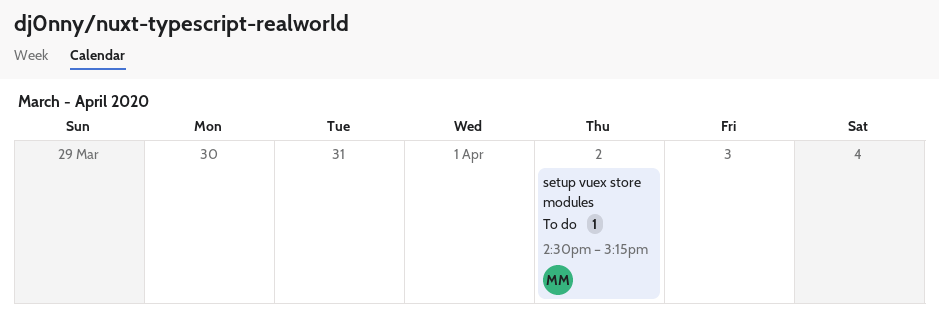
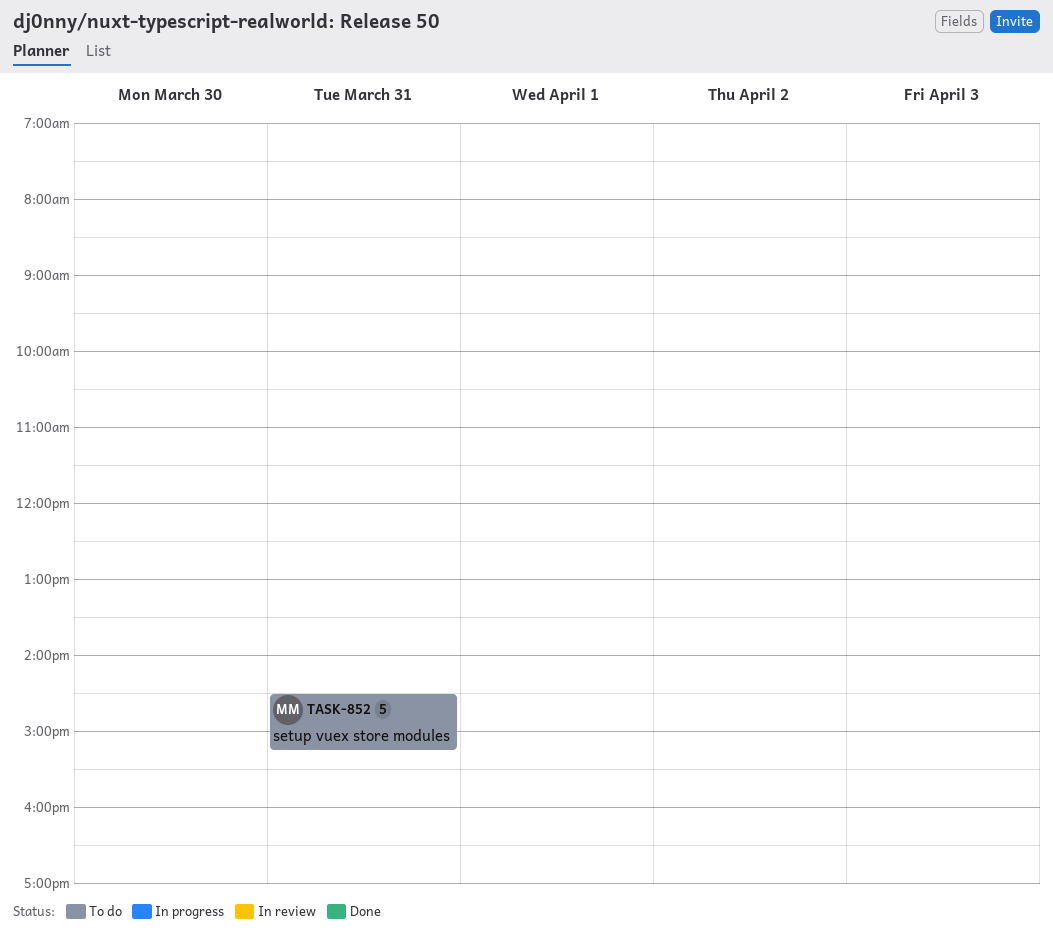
setup vuex store modules, estimate: 1 -> 5
setup vuex store modules, day: Apr 2 -> Mar 31

